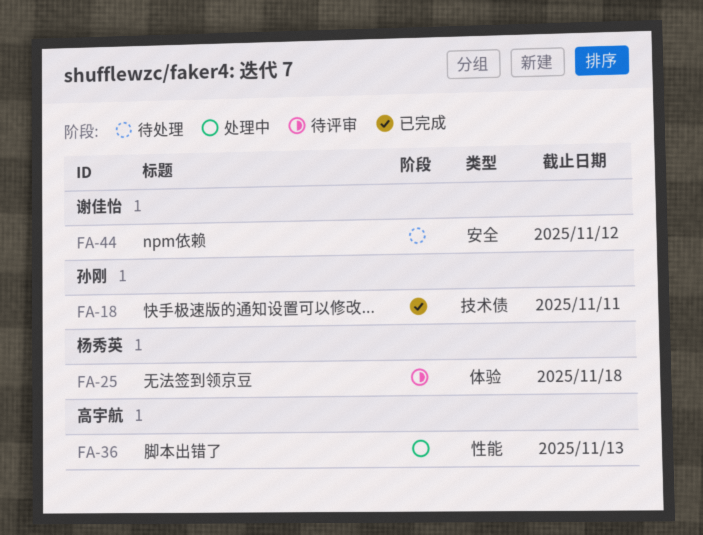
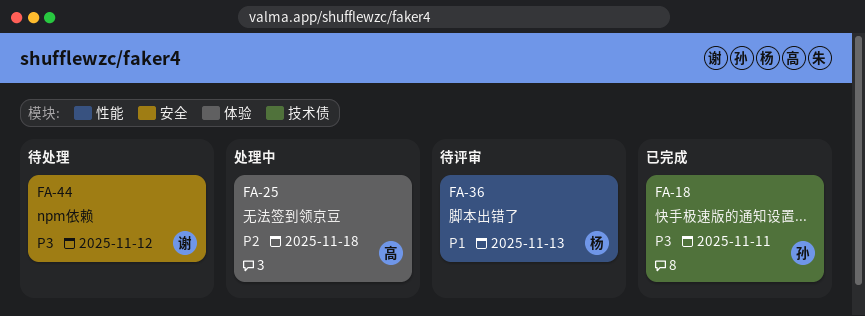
FA-25, status: 待评审 -> 处理中
FA-25, owner: 杨秀英 -> 高宇航
FA-36, status: 处理中 -> 待评审
FA-36, owner: 高宇航 -> 杨秀英

